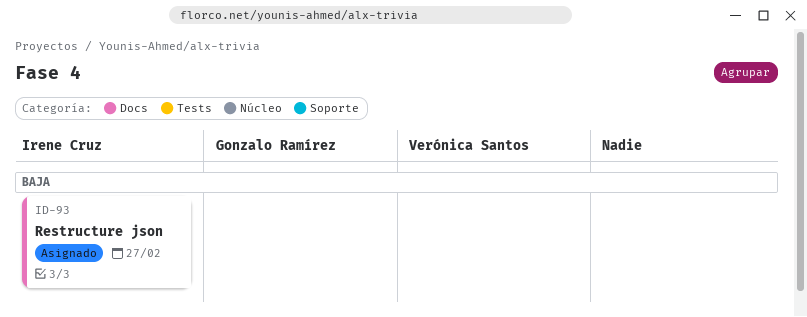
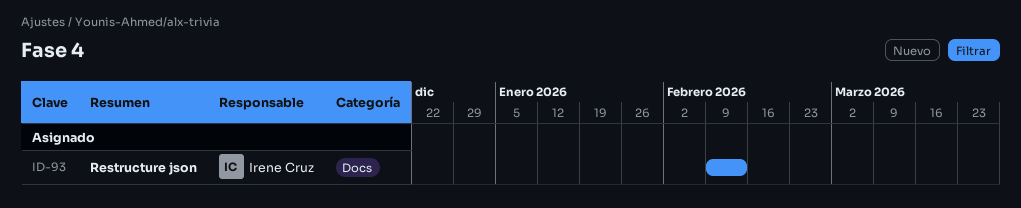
ID-93, due: Feb 27 -> Feb 13

